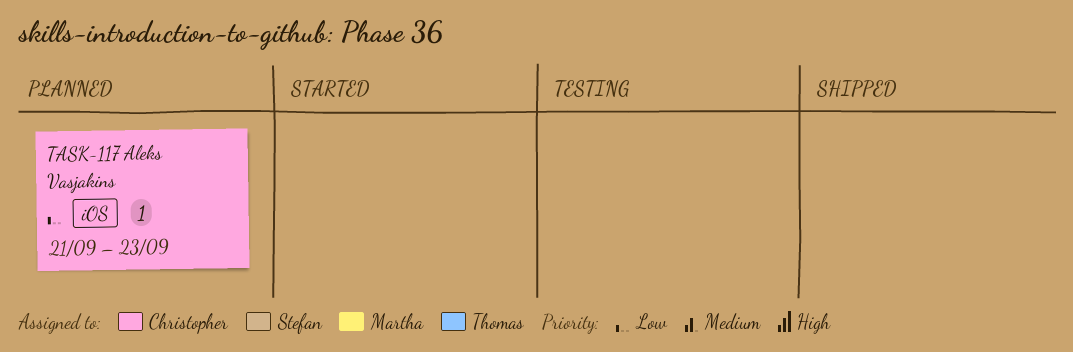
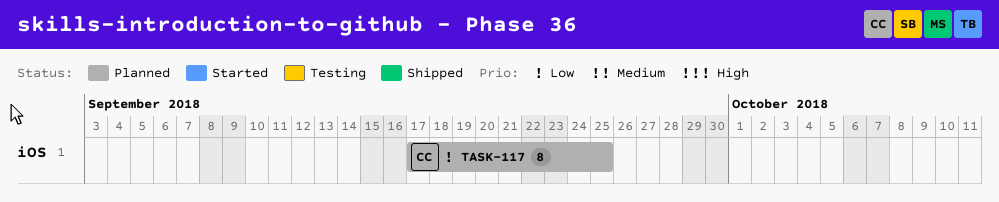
TASK-117, estimate: 1 -> 8
TASK-117, start: Sep 21 -> Sep 17
TASK-117, due: Sep 23 -> Sep 25

